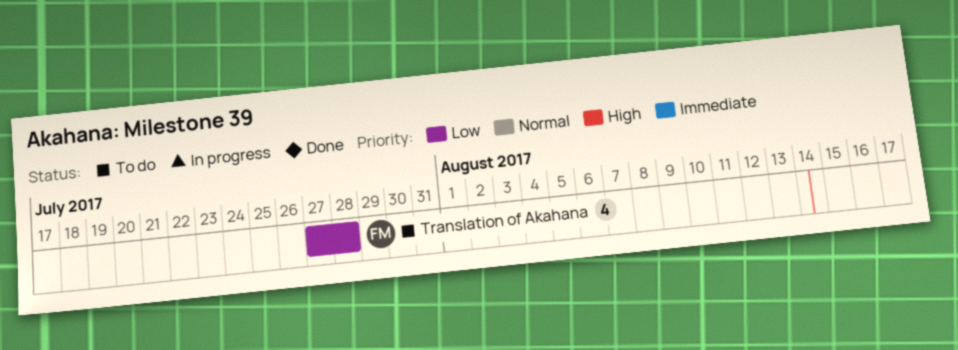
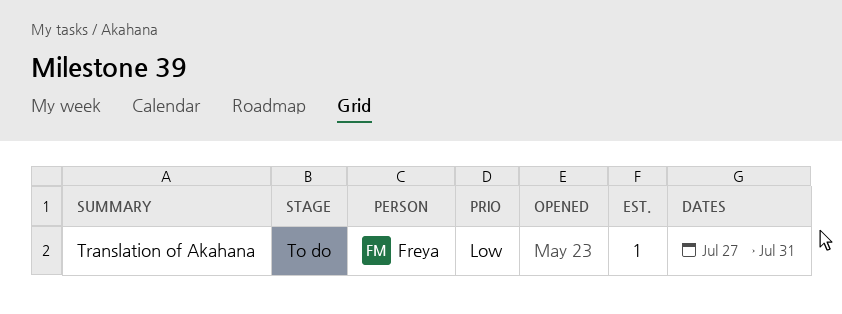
Translation of Akahana, estimate: 4 -> 1
Translation of Akahana, due: Jul 28 -> Jul 31

